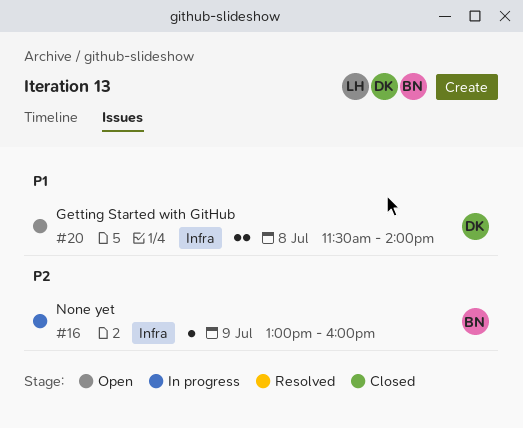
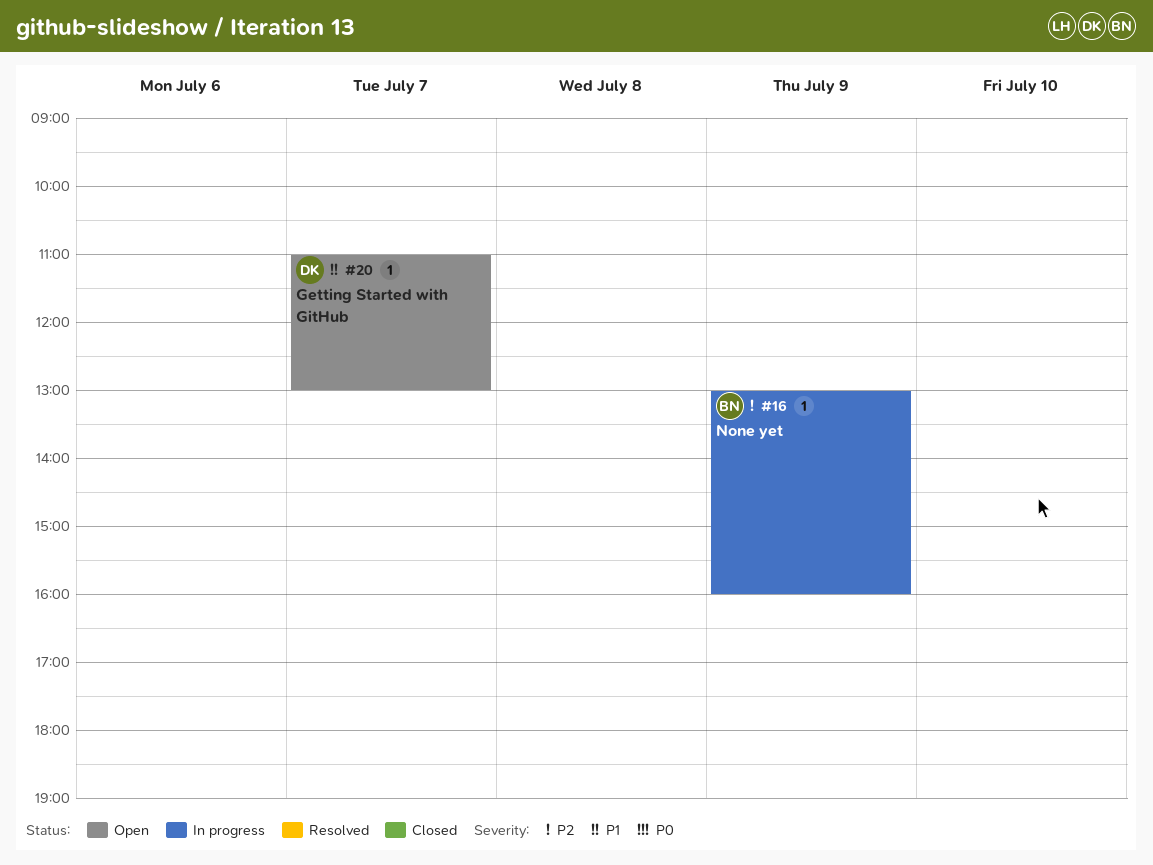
#20, estimate: 2 -> 1
#20, day: Jul 8 -> Jul 7
#20, begins: 11:30 -> 11:00
#20, ends: 14:00 -> 13:00

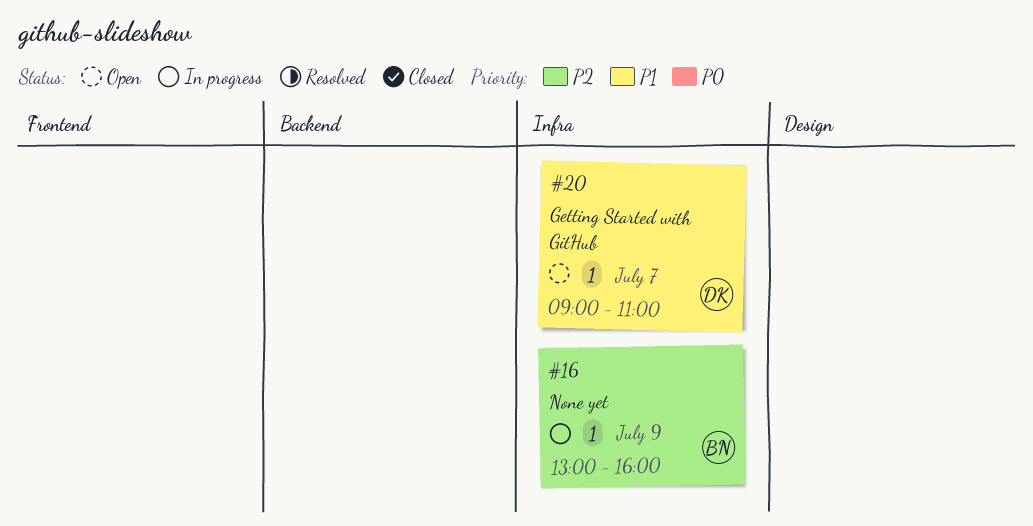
#20, begins: 11:00 -> 09:00
#20, ends: 13:00 -> 11:00

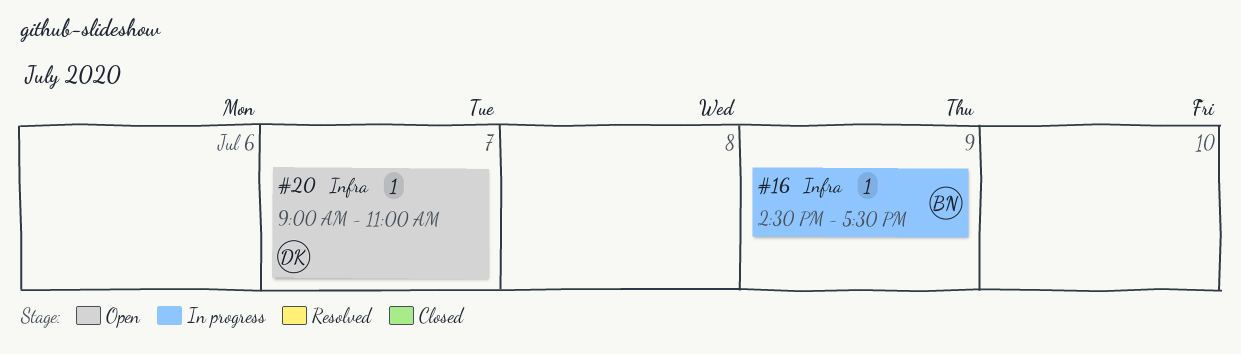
#16, begins: 13:00 -> 14:30
#16, ends: 16:00 -> 17:30

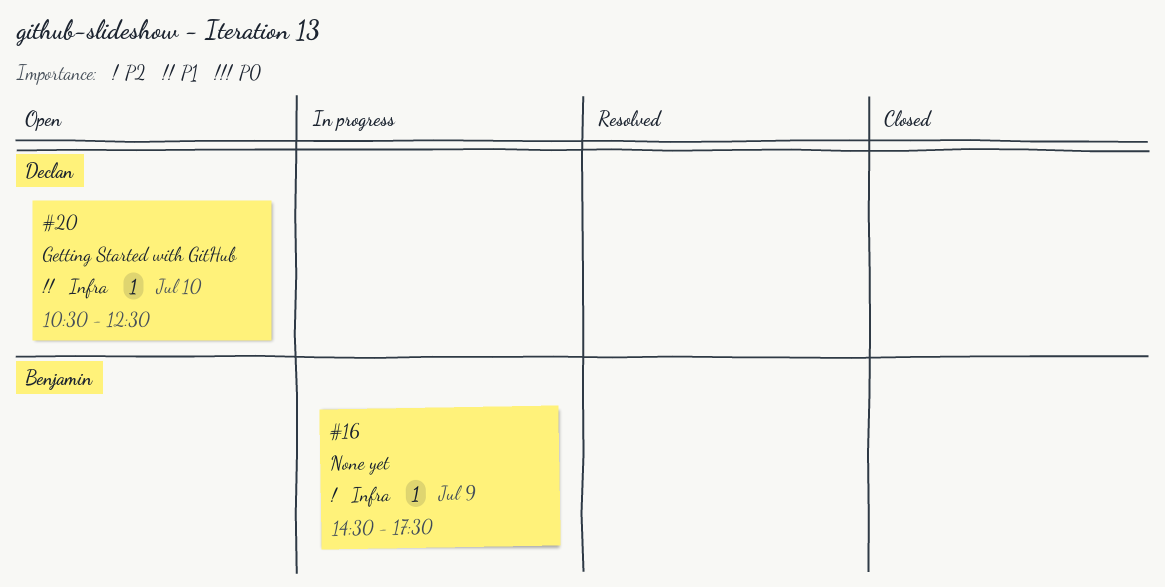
#20, day: Jul 7 -> Jul 10
#20, begins: 09:00 -> 10:30
#20, ends: 11:00 -> 12:30

